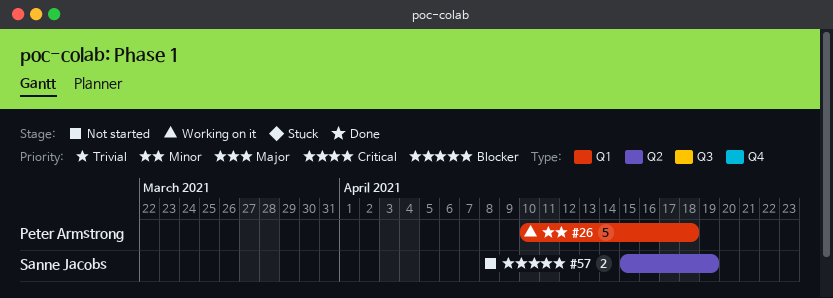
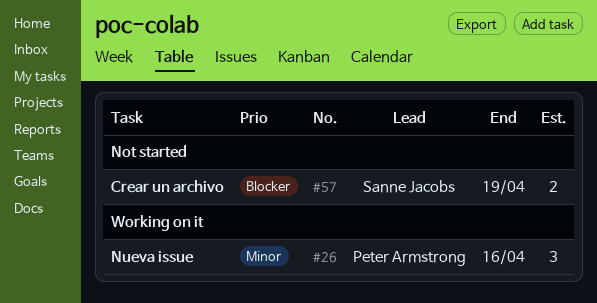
#26, estimate: 5 -> 3
#26, due: Apr 18 -> Apr 16

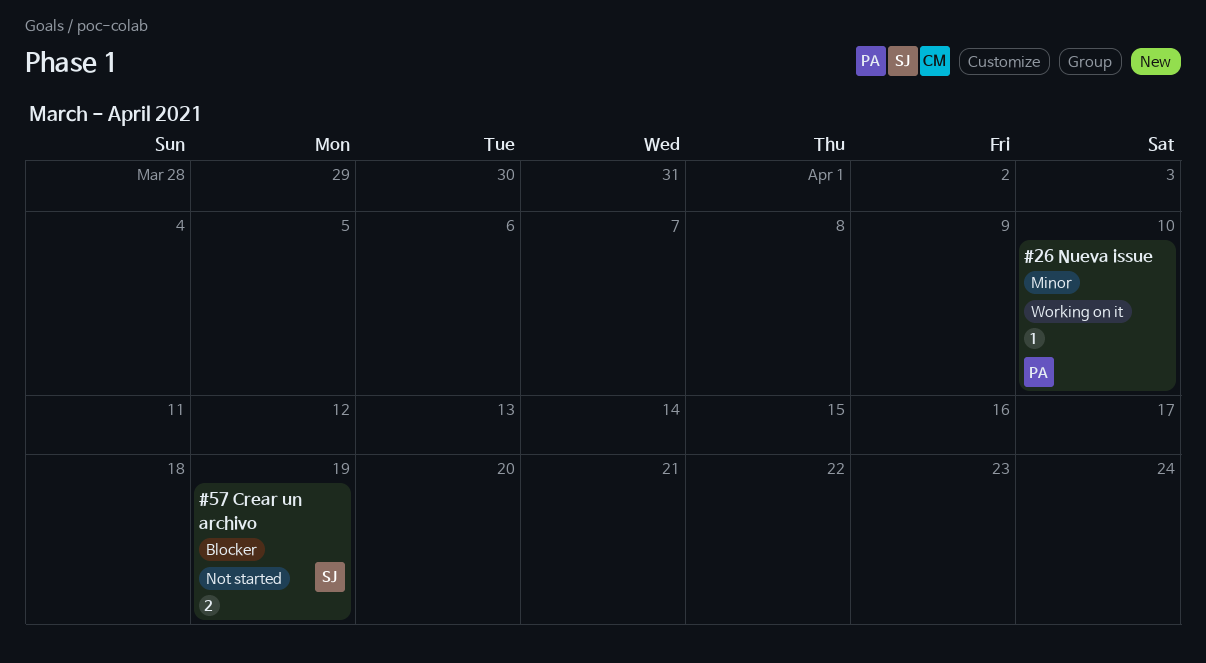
#26, estimate: 3 -> 1
#26, due: Apr 16 -> Apr 10

